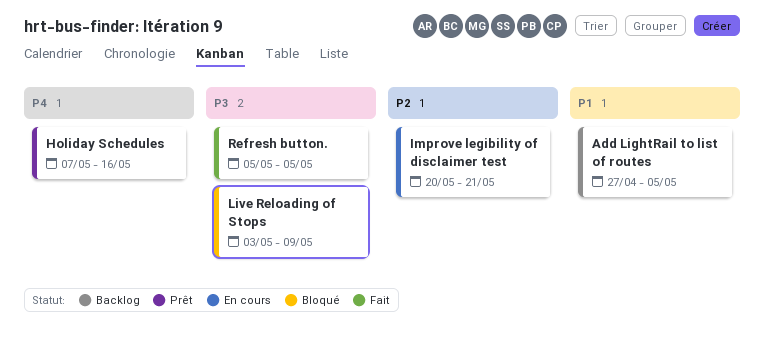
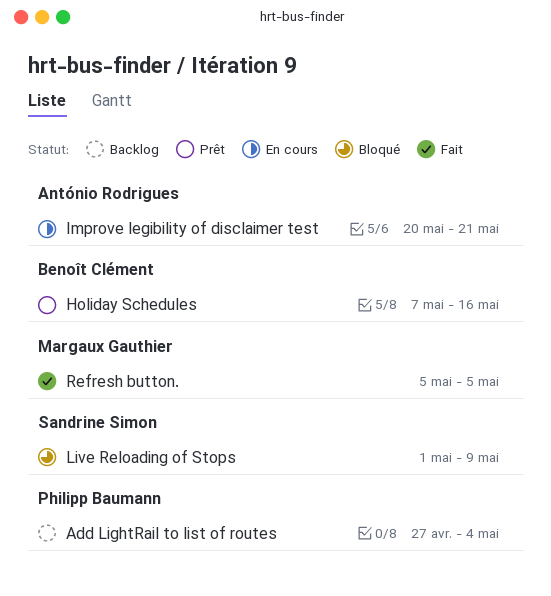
Add LightRail to list of routes, due: May 5 -> May 4
Live Reloading of Stops, start: May 3 -> May 1

